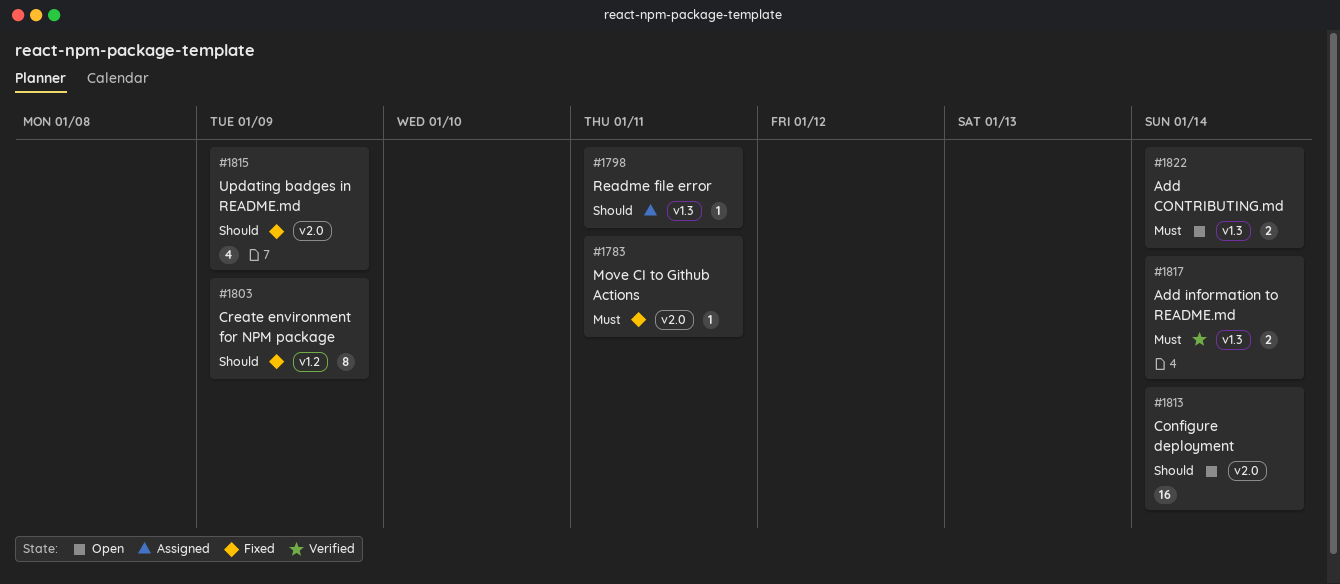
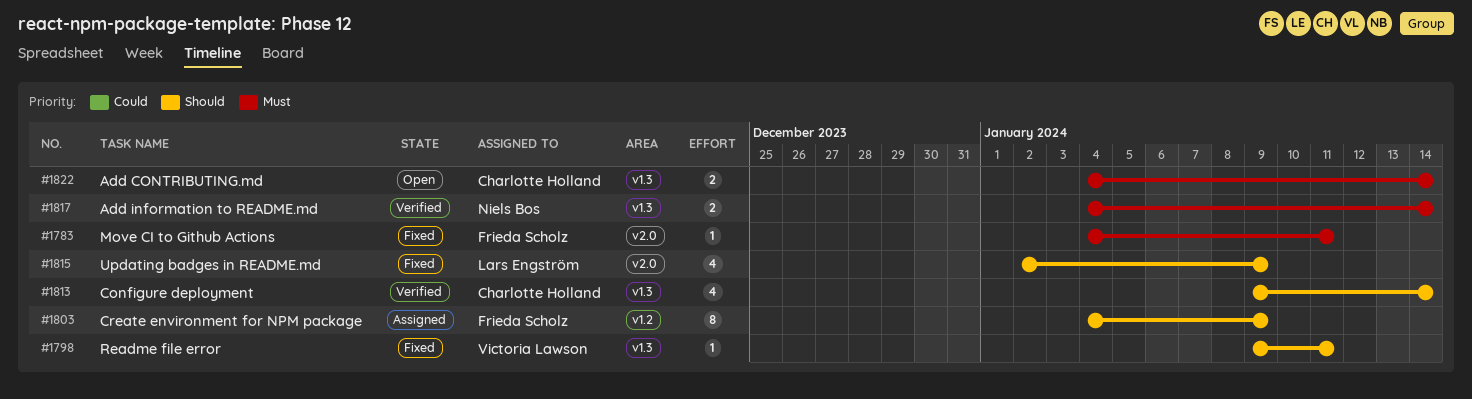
#1798, status: Assigned -> Fixed
#1803, status: Fixed -> Assigned
#1813, status: Open -> Verified
#1813, label: v2.0 -> v1.3
#1813, estimate: 16 -> 4

